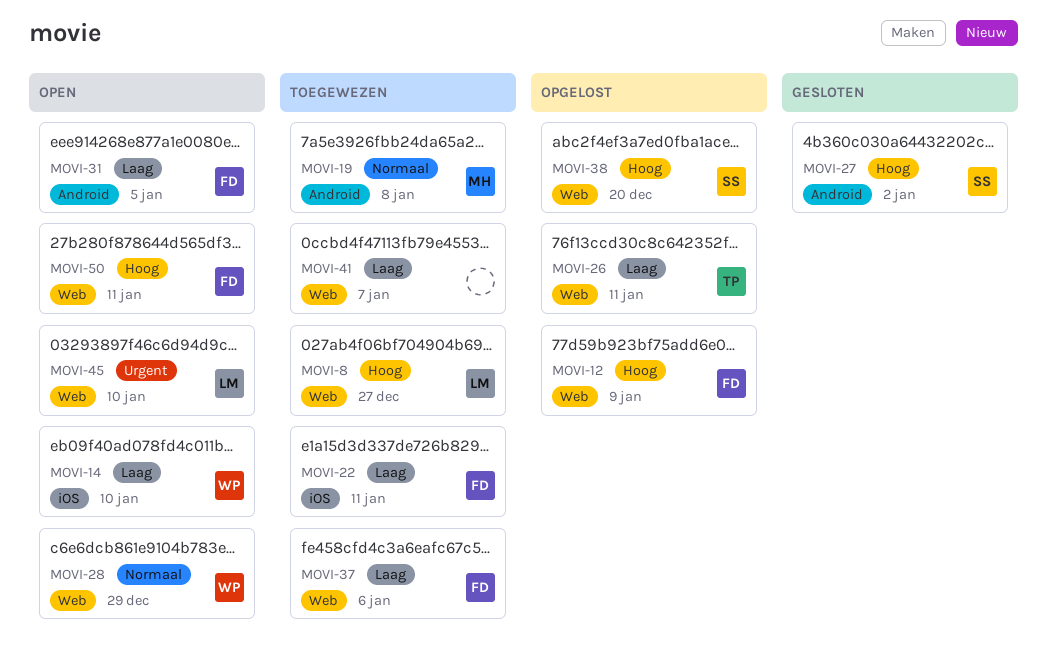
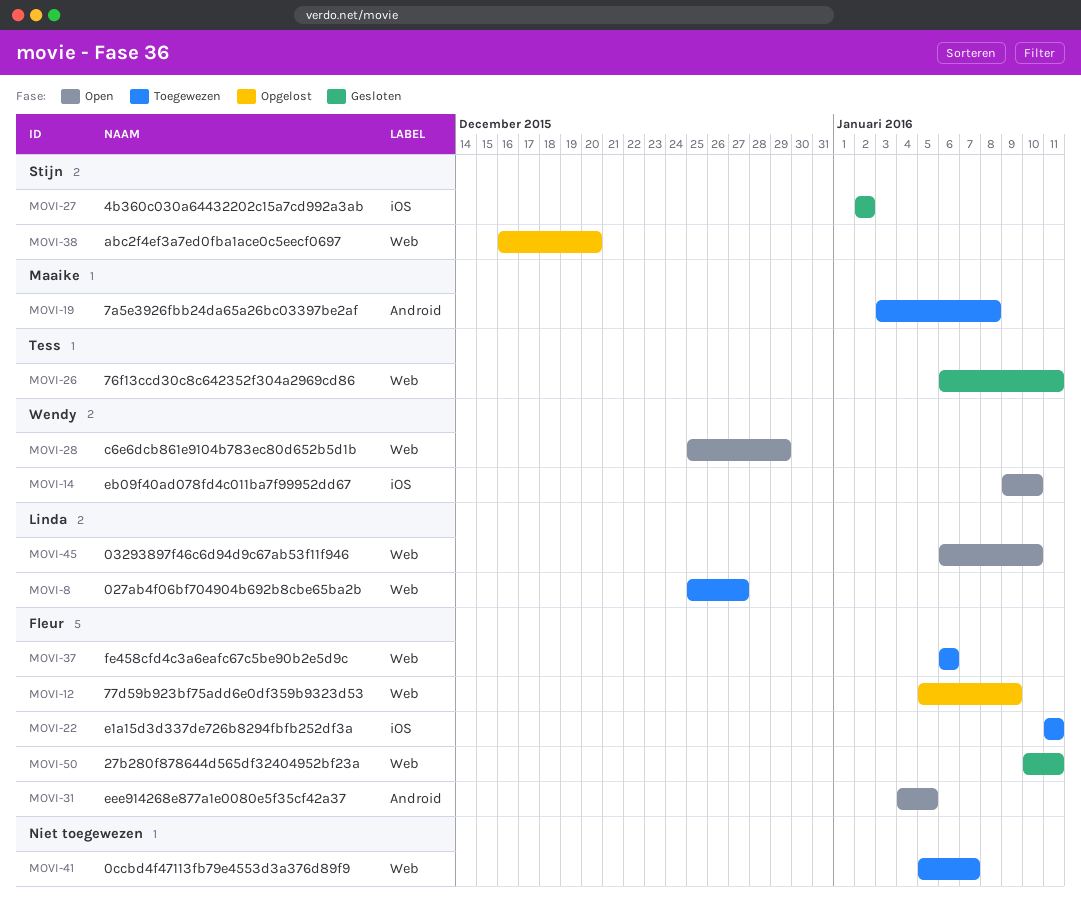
MOVI-26, status: Opgelost -> Gesloten
MOVI-27, label: Android -> iOS
MOVI-50, status: Open -> Gesloten

